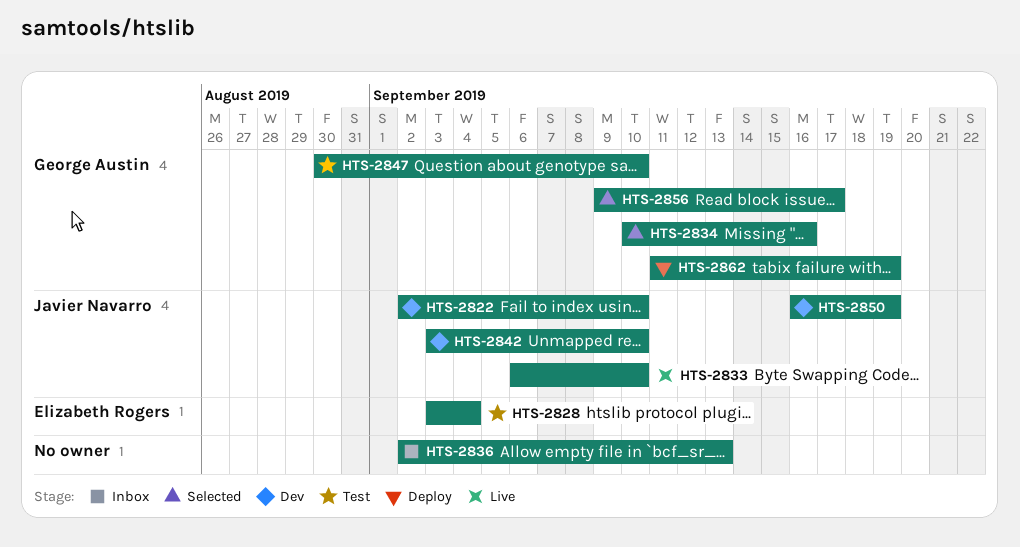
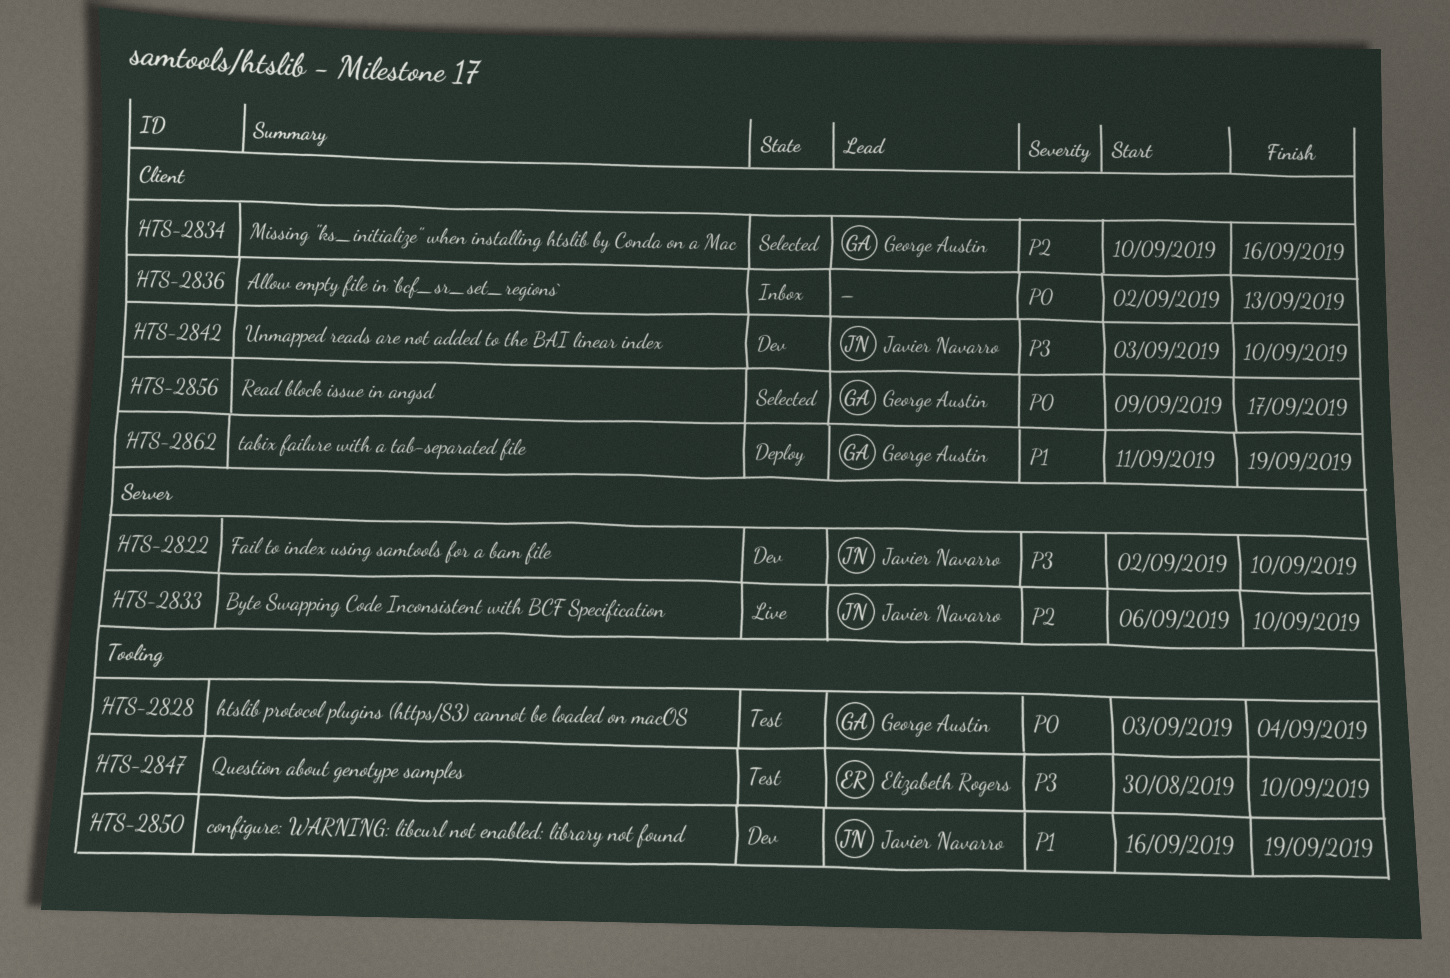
HTS-2828, owner: Elizabeth Rogers -> George Austin
HTS-2847, owner: George Austin -> Elizabeth Rogers

